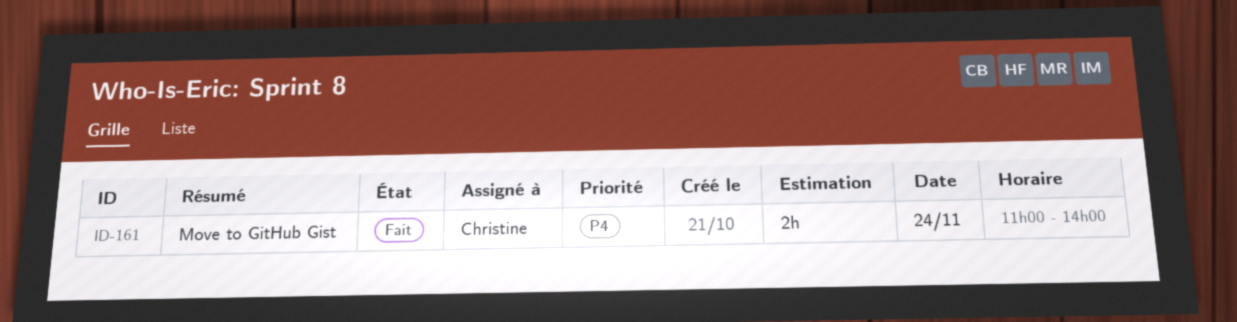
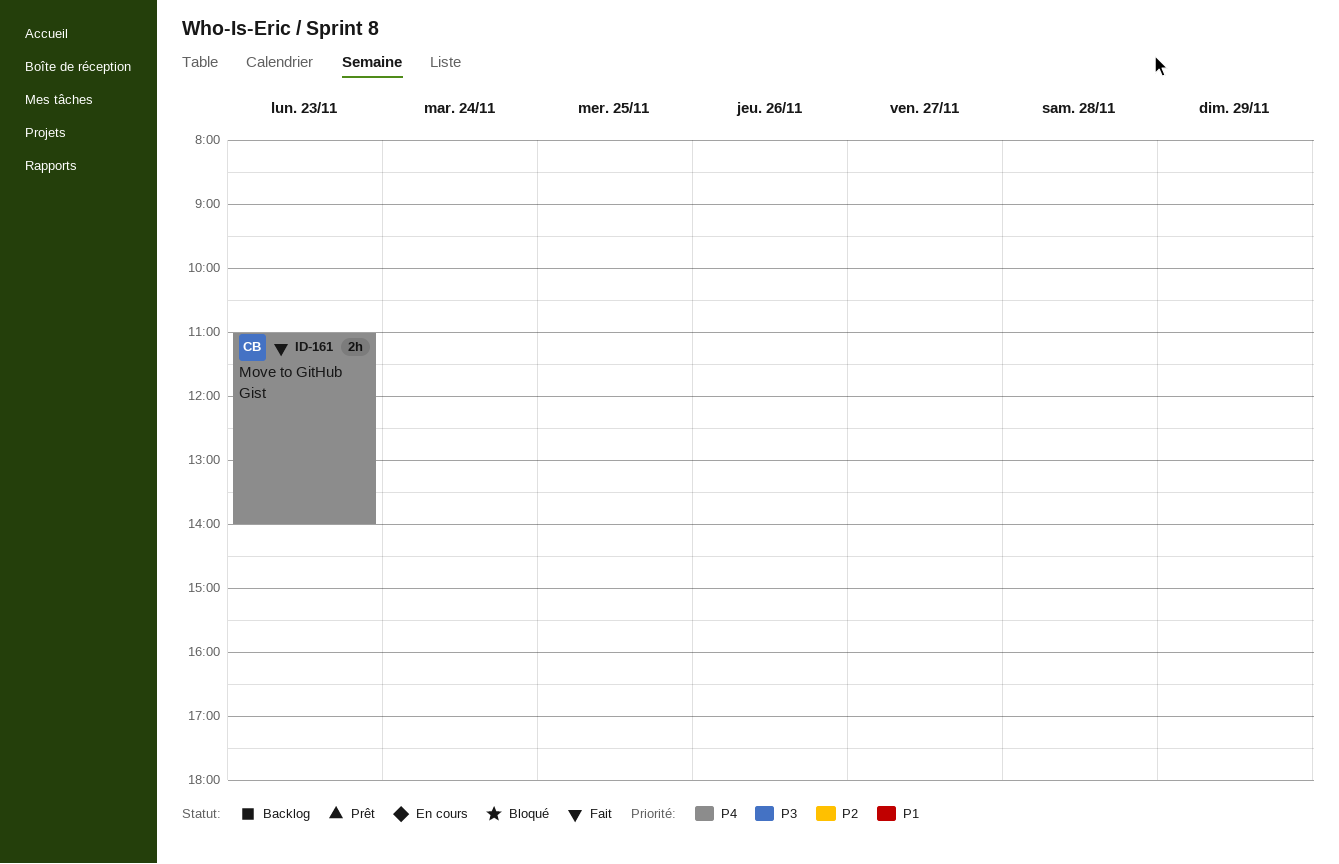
ID-161, day: Nov 24 -> Nov 23

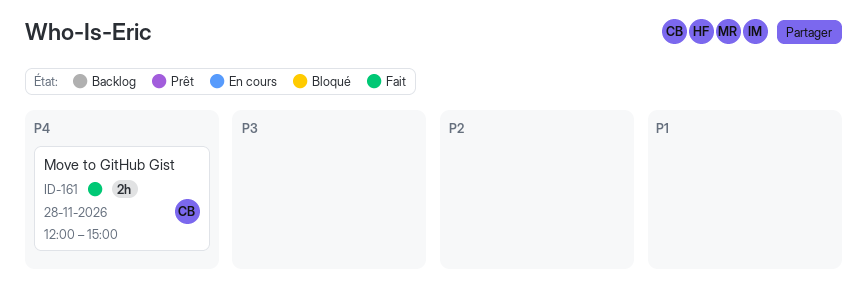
ID-161, day: Nov 23 -> Nov 28
ID-161, begins: 11:00 -> 12:00
ID-161, ends: 14:00 -> 15:00

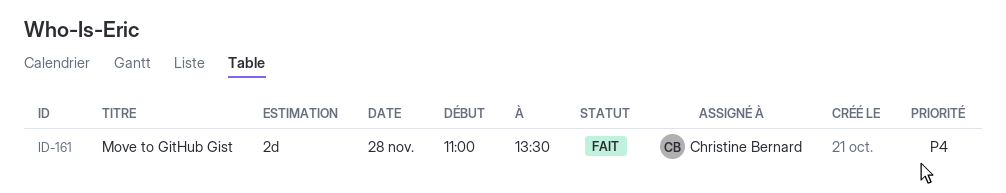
ID-161, estimate: 2h -> 2d
ID-161, begins: 12:00 -> 11:00
ID-161, ends: 15:00 -> 13:30

